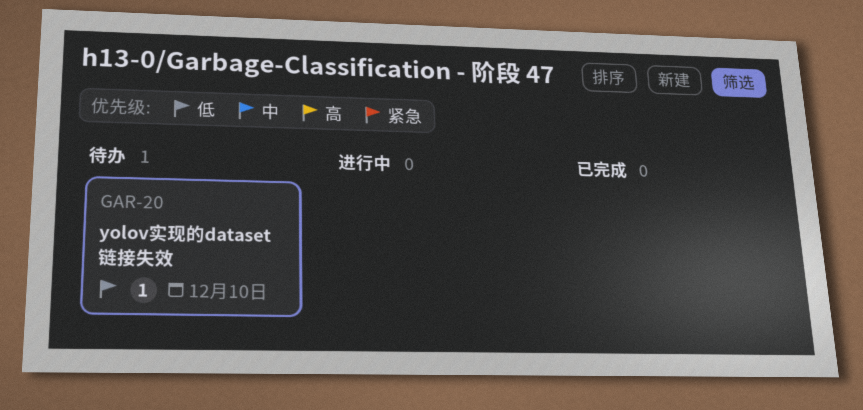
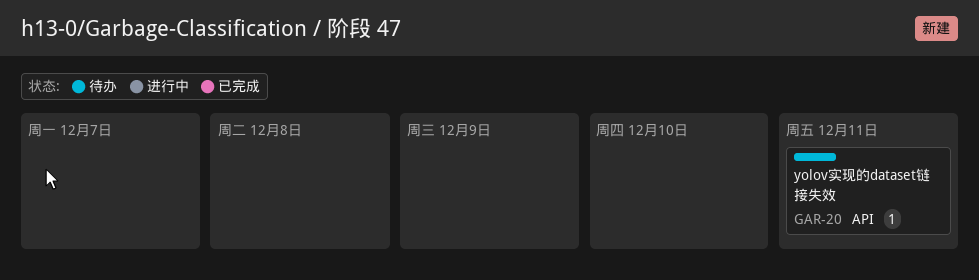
GAR-20, due: Dec 10 -> Dec 11

